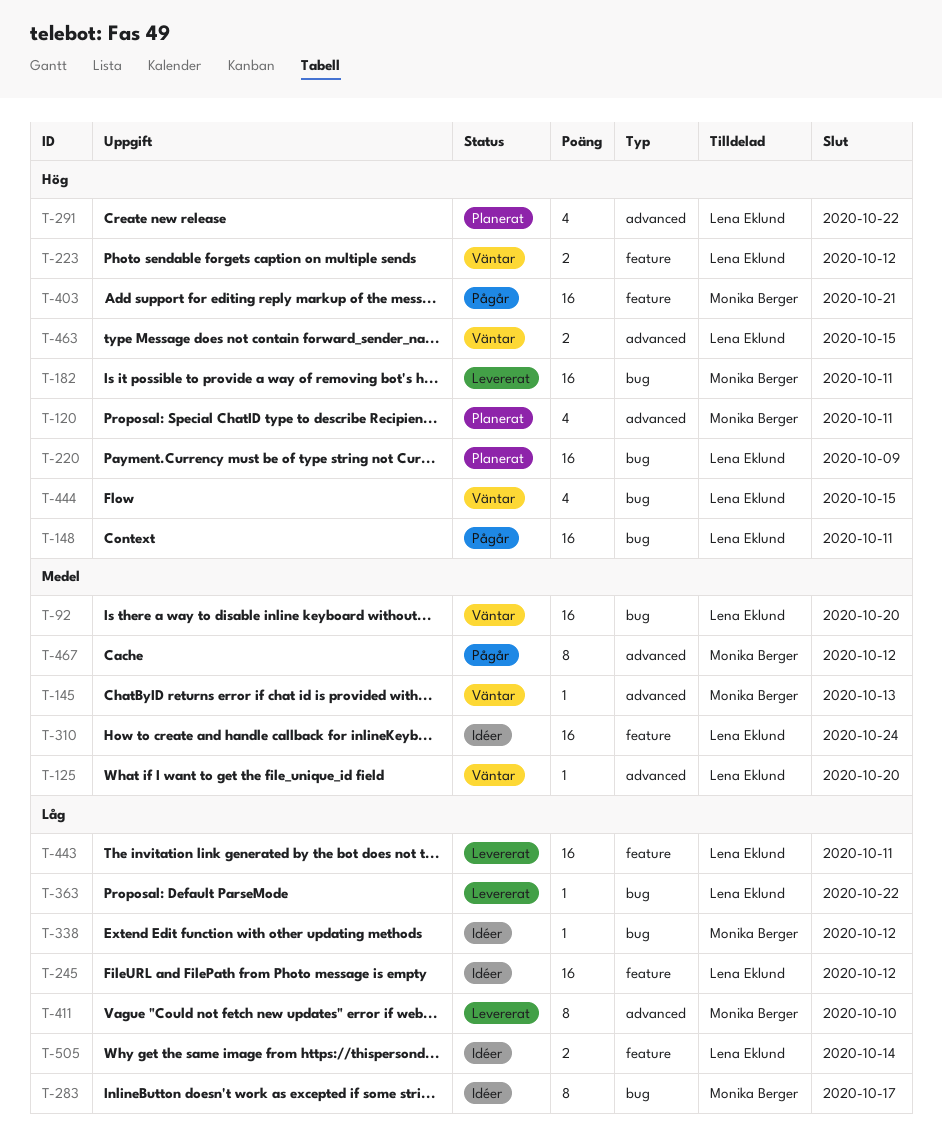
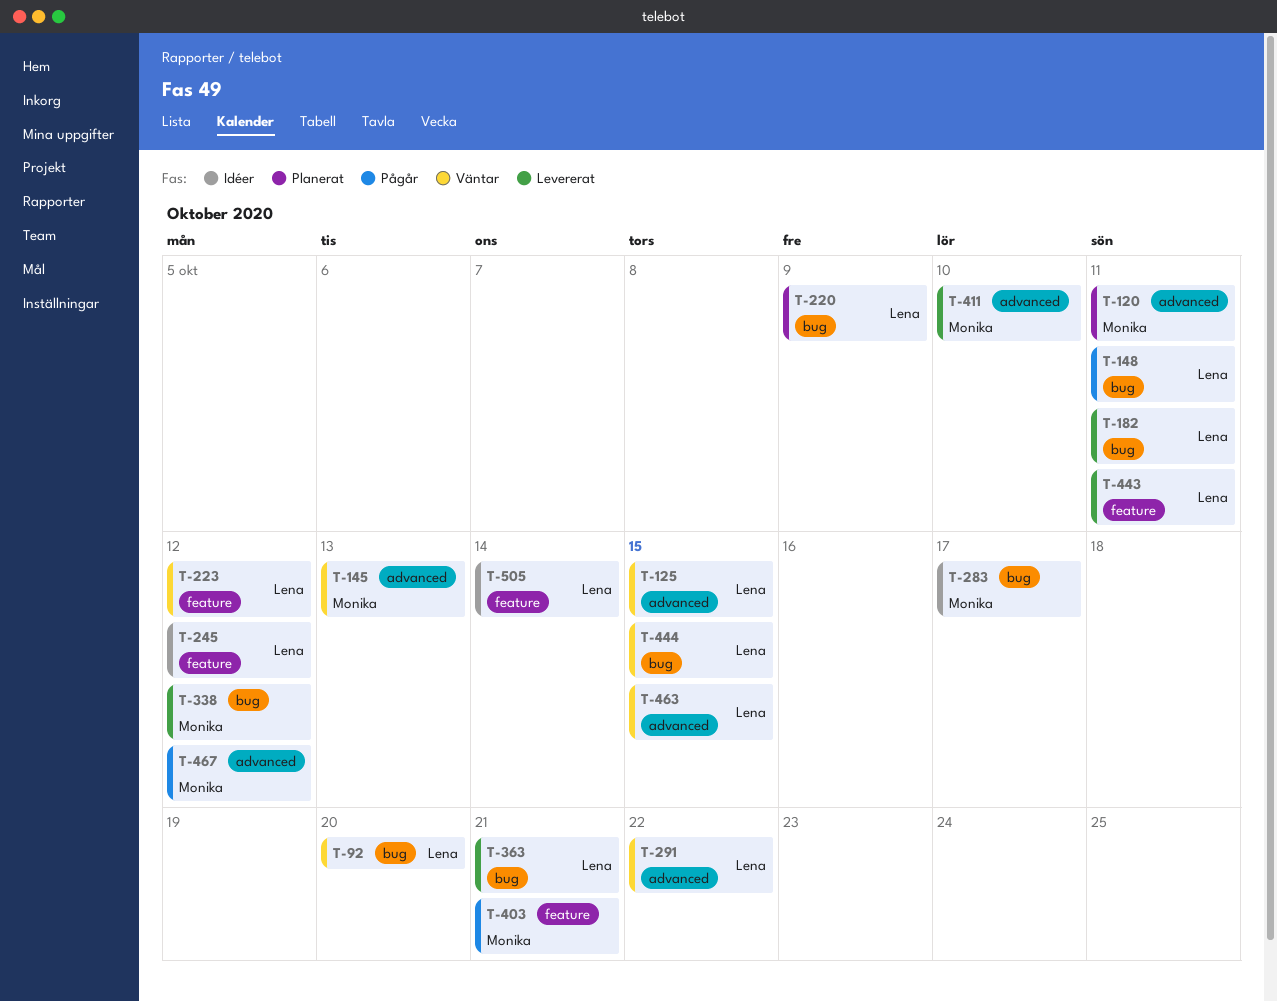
T-125, due: Oct 20 -> Oct 15
T-182, owner: Monika Berger -> Lena Eklund
T-291, status: Planerat -> Väntar
T-310: present -> none
T-338, status: Idéer -> Levererat
T-363, due: Oct 22 -> Oct 21

